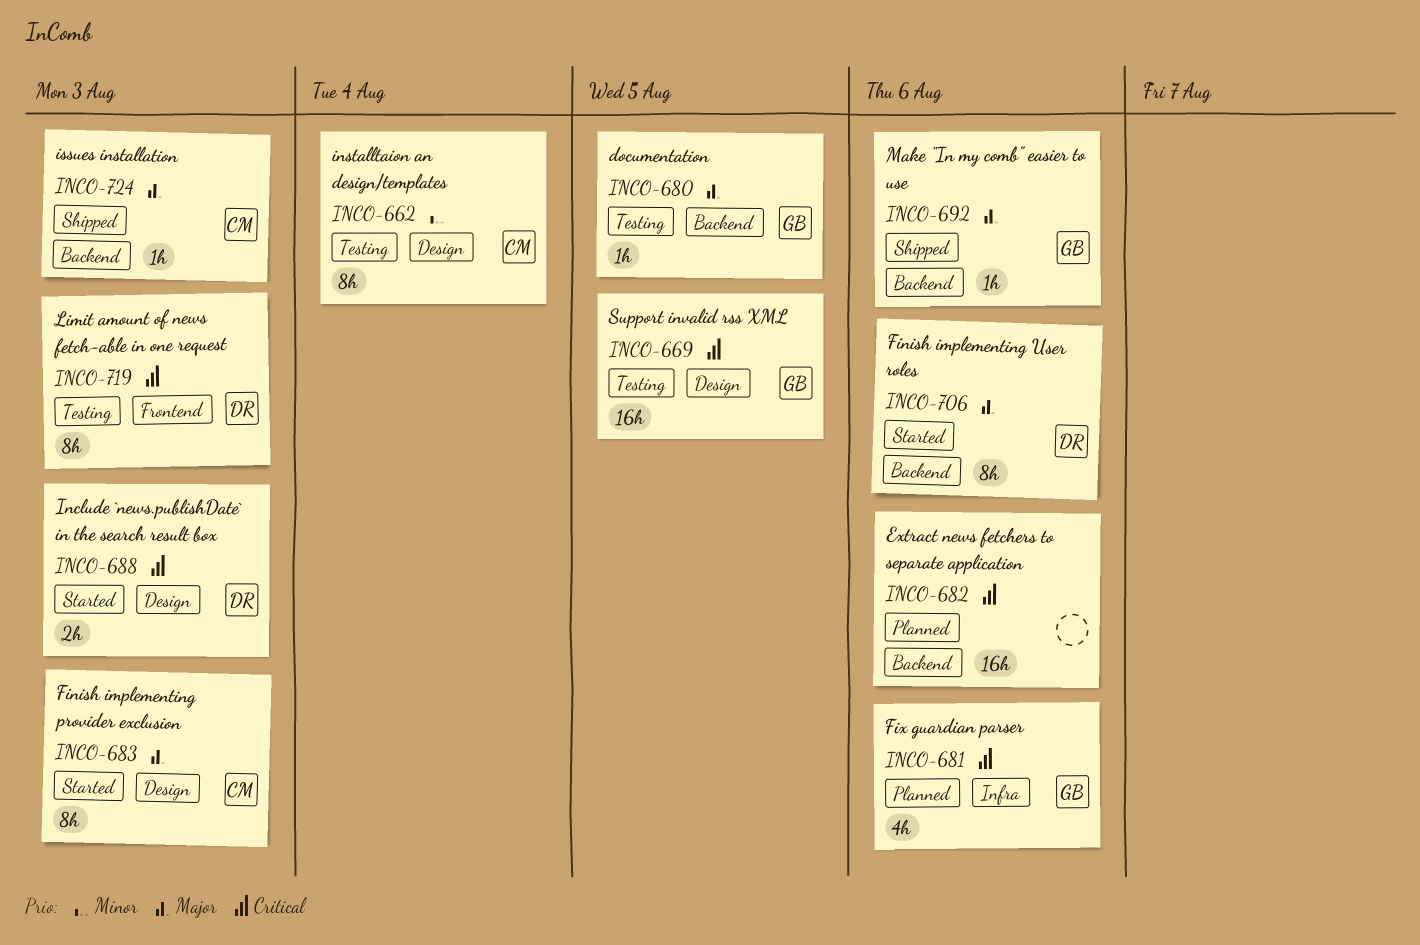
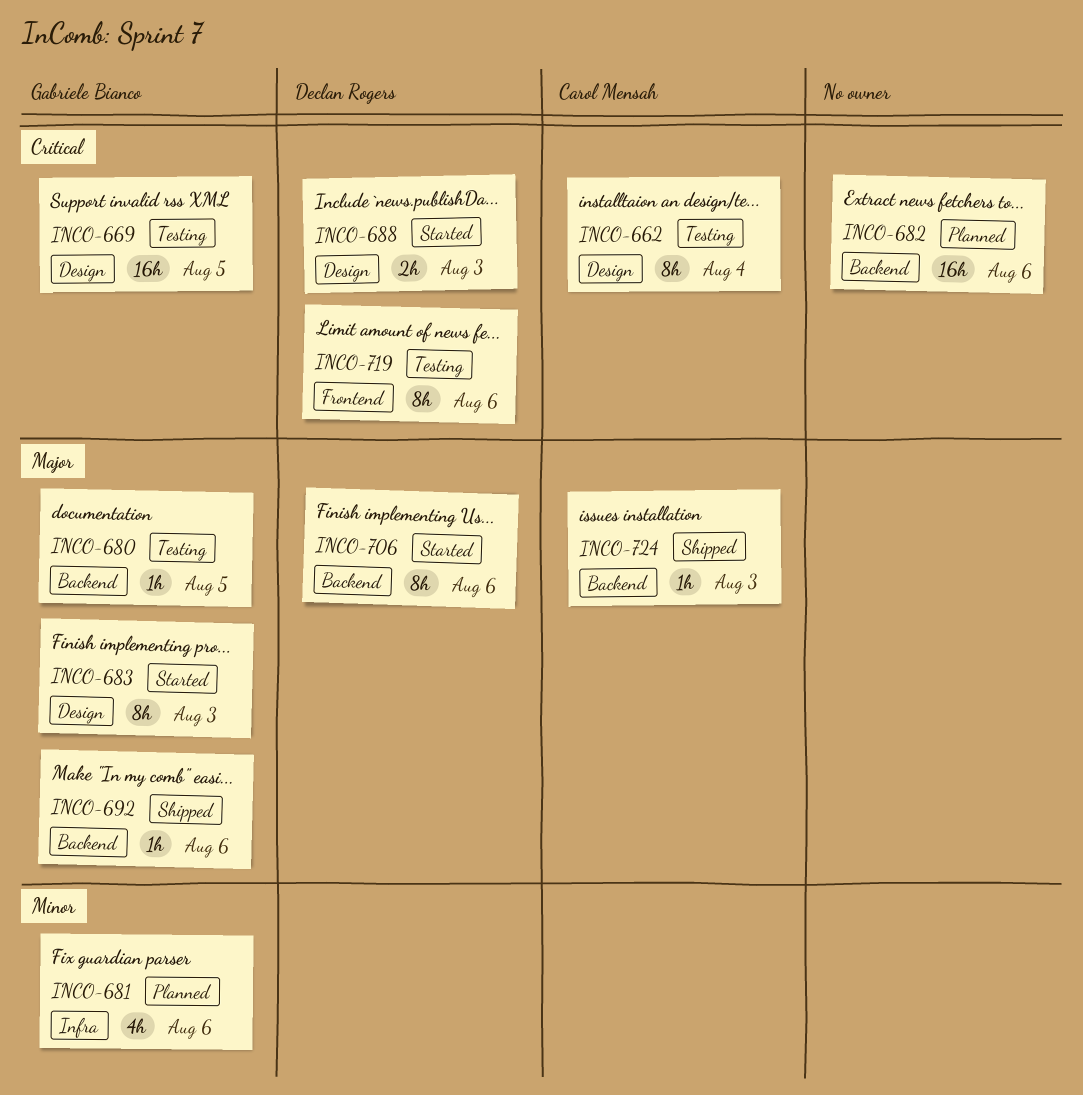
INCO-662, priority: Minor -> Critical
INCO-681, priority: Critical -> Minor
INCO-683, owner: Carol Mensah -> Gabriele Bianco
INCO-719, due: Aug 3 -> Aug 6

